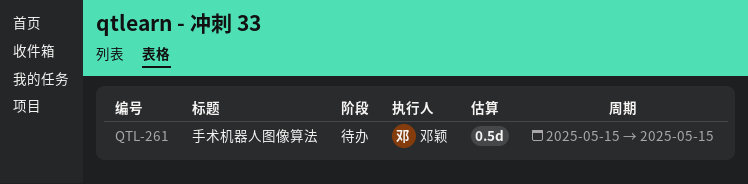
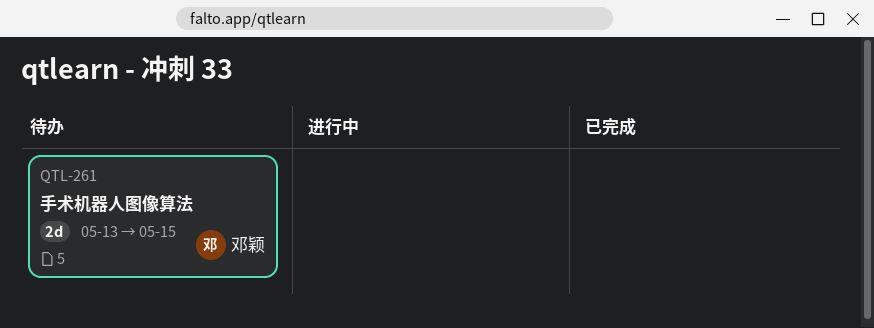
QTL-261, estimate: 0.5d -> 2d
QTL-261, start: May 15 -> May 13

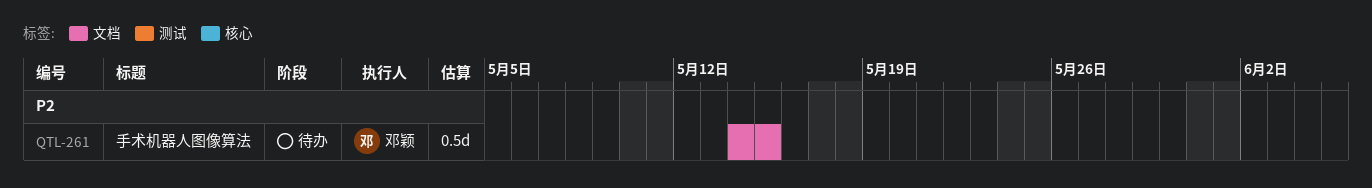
QTL-261, estimate: 2d -> 0.5d
QTL-261, start: May 13 -> May 14

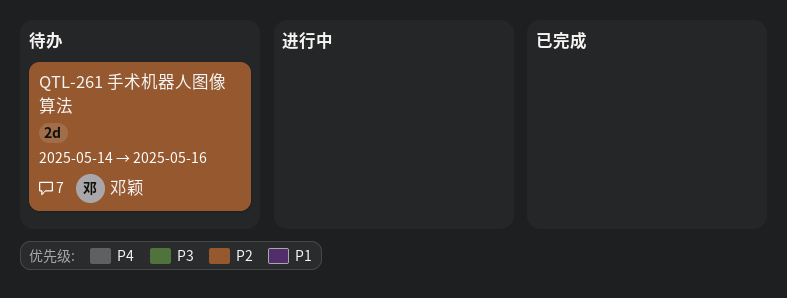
QTL-261, estimate: 0.5d -> 2d
QTL-261, due: May 15 -> May 16

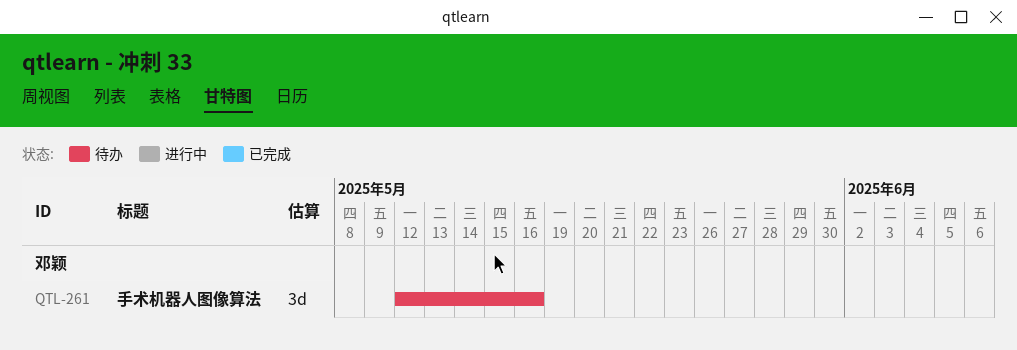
QTL-261, estimate: 2d -> 3d
QTL-261, start: May 14 -> May 12

